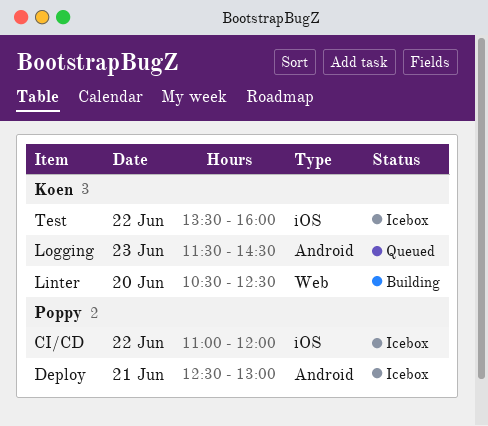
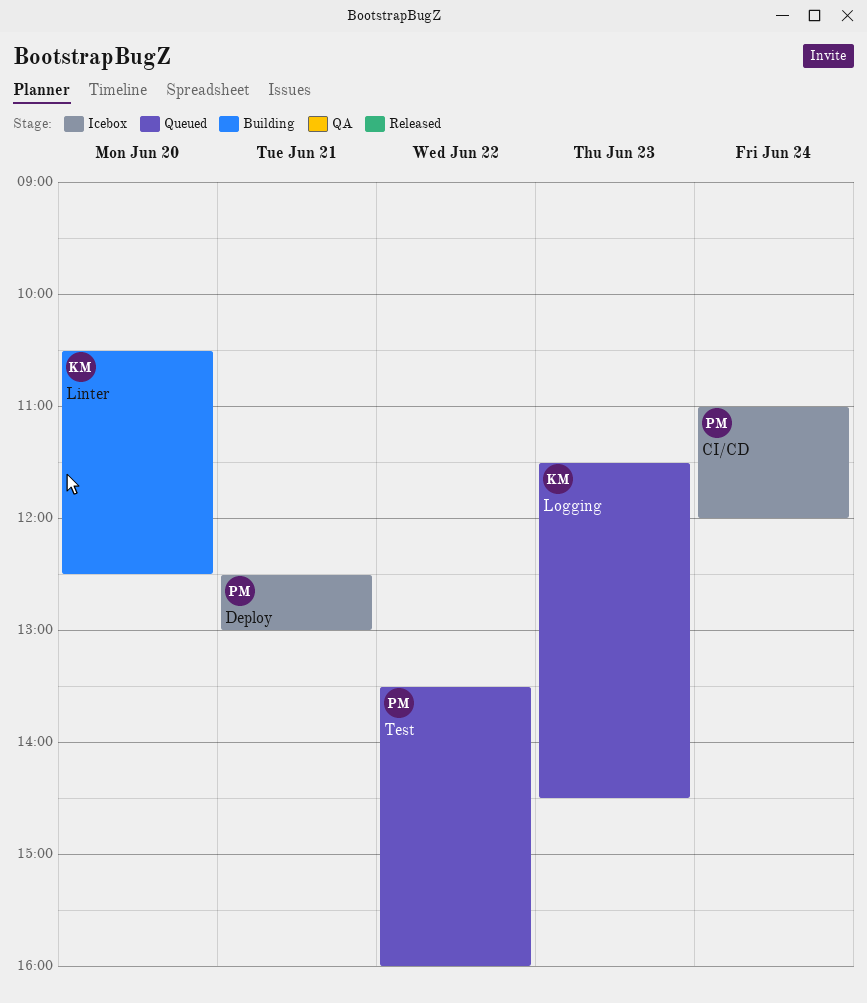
CI/CD, day: Jun 22 -> Jun 24
Test, status: Icebox -> Queued
Test, owner: Koen -> Poppy

